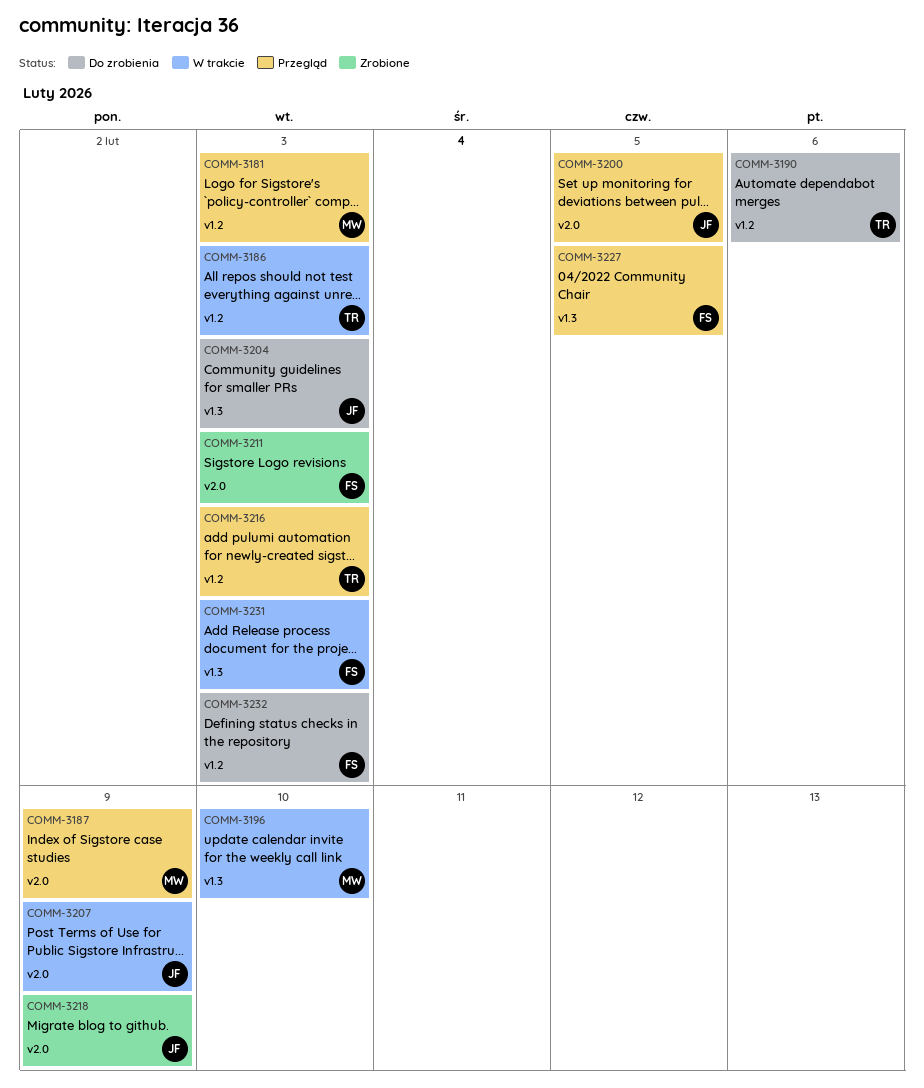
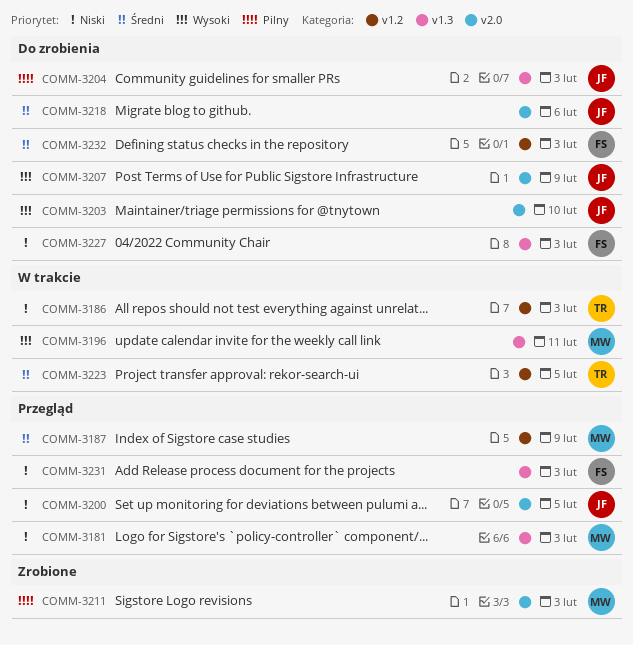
COMM-3181, label: v1.2 -> v1.3
COMM-3187, label: v2.0 -> v1.2
COMM-3190: present -> none
COMM-3196, due: Feb 10 -> Feb 11
COMM-3203: none -> present
COMM-3207, status: W trakcie -> Do zrobienia
COMM-3211, owner: FS -> MW
COMM-3216: present -> none
COMM-3218, status: Zrobione -> Do zrobienia
COMM-3218, due: Feb 9 -> Feb 6
COMM-3223: none -> present
COMM-3227, status: Przegląd -> Do zrobienia
COMM-3227, due: Feb 5 -> Feb 3
COMM-3231, status: W trakcie -> Przegląd

